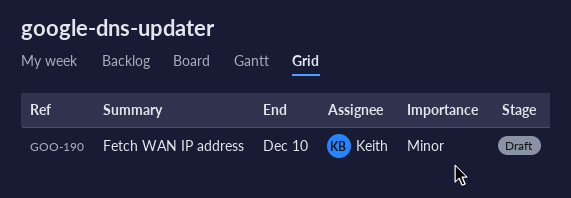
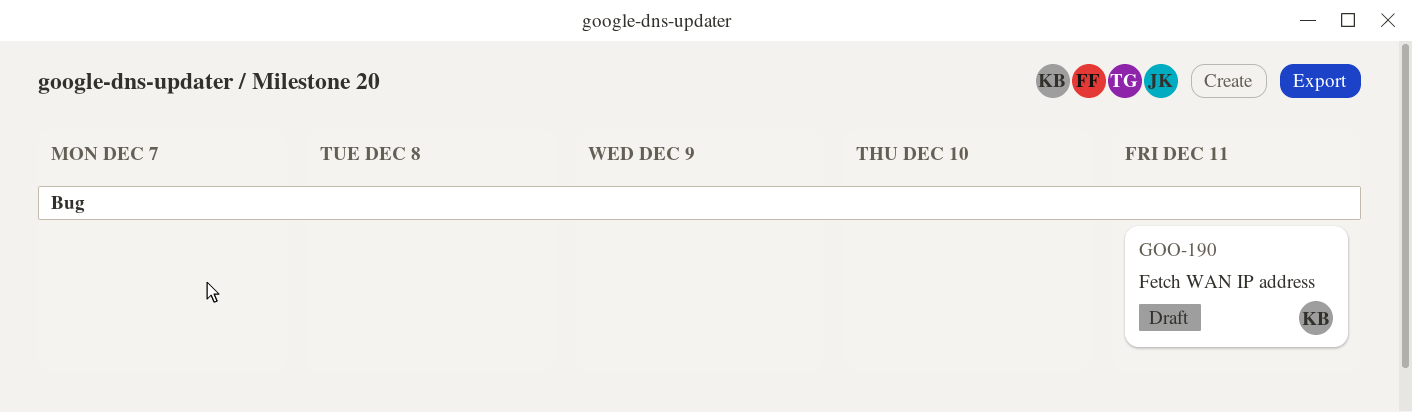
GOO-190, due: Dec 10 -> Dec 11

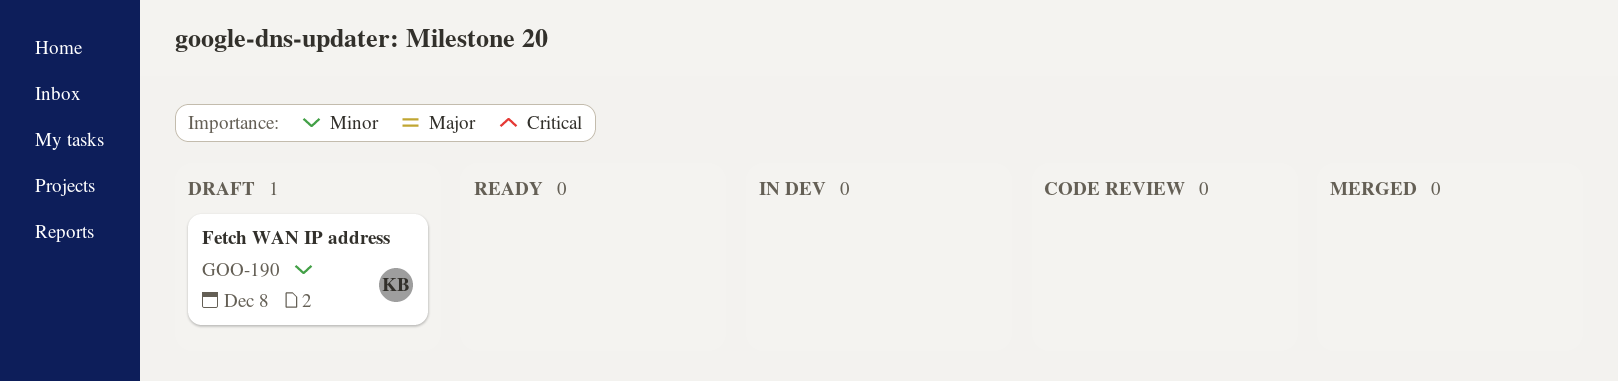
GOO-190, due: Dec 11 -> Dec 8

